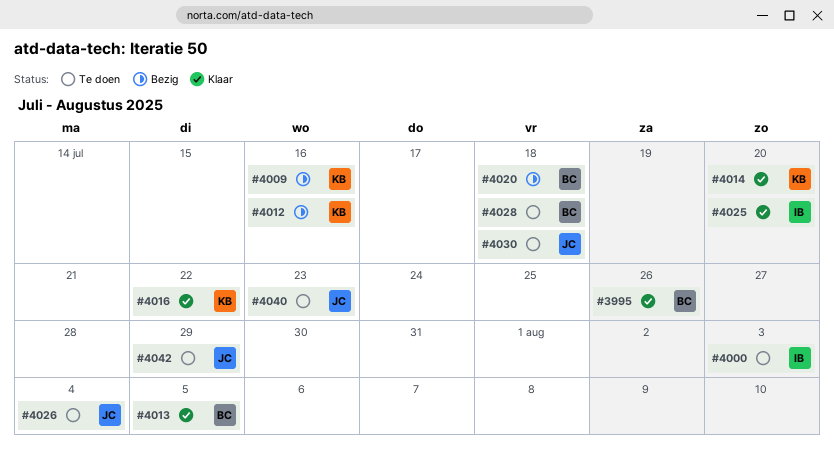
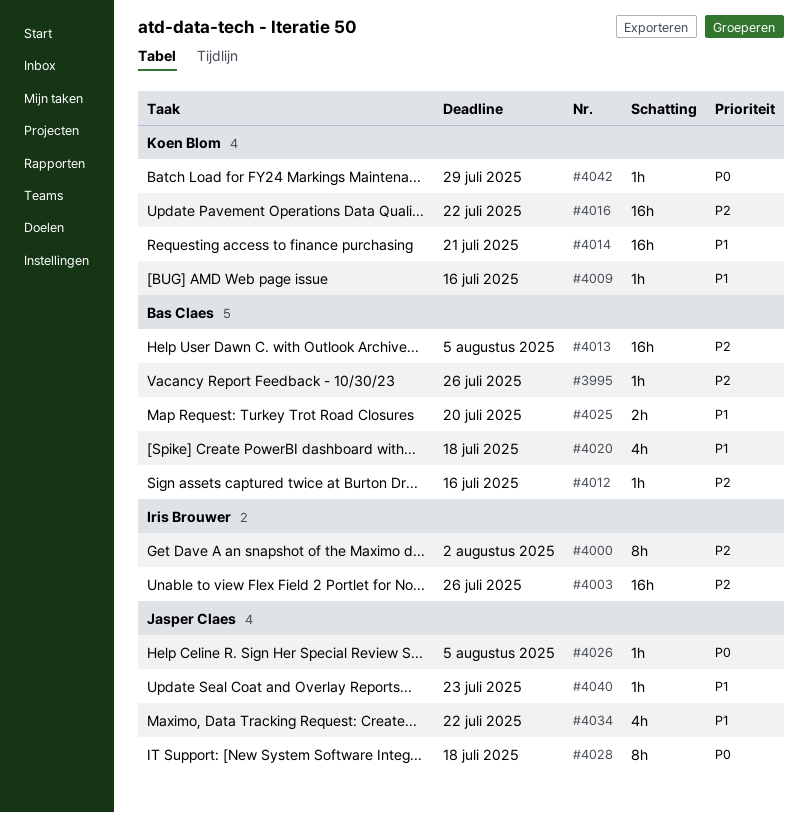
#4000, due: Aug 3 -> Aug 2
#4003: none -> present
#4012, owner: Koen Blom -> Bas Claes
#4014, due: Jul 20 -> Jul 21
#4025, owner: Iris Brouwer -> Bas Claes
#4026, due: Aug 4 -> Aug 5
#4028, owner: Bas Claes -> Jasper Claes
#4030: present -> none
#4034: none -> present
#4042, owner: Jasper Claes -> Koen Blom

